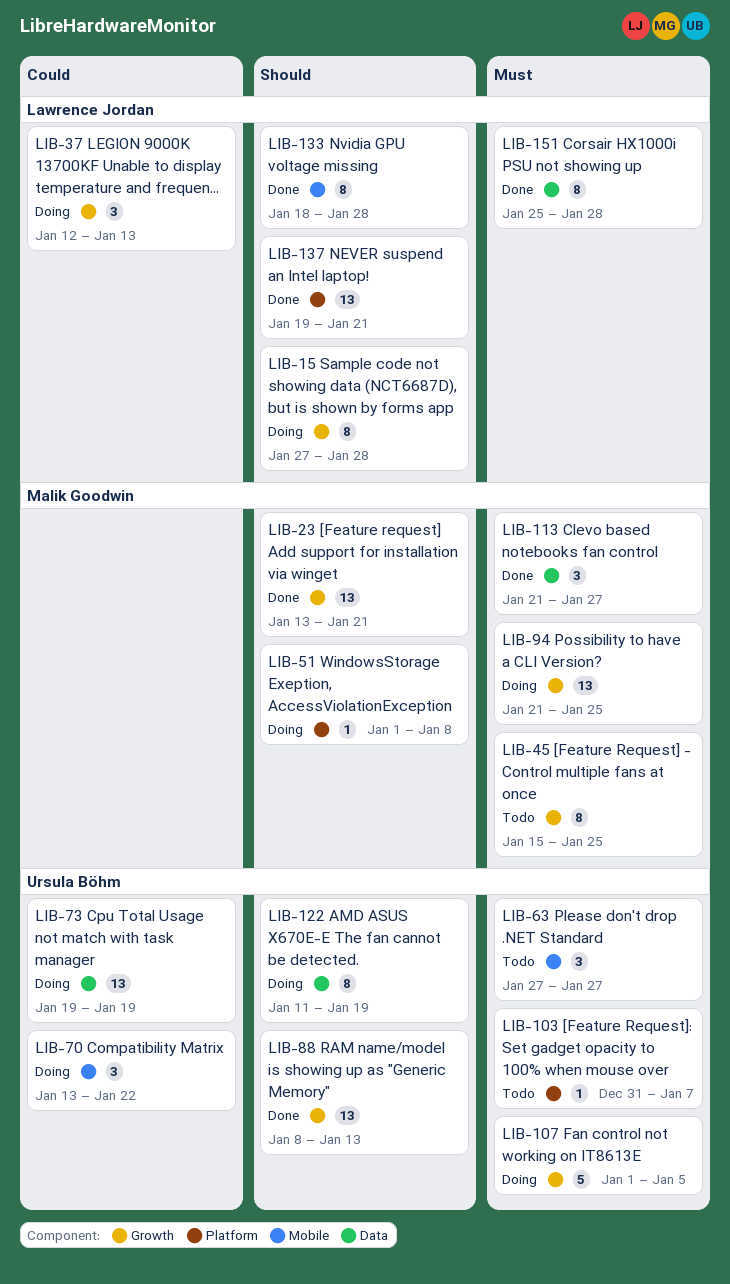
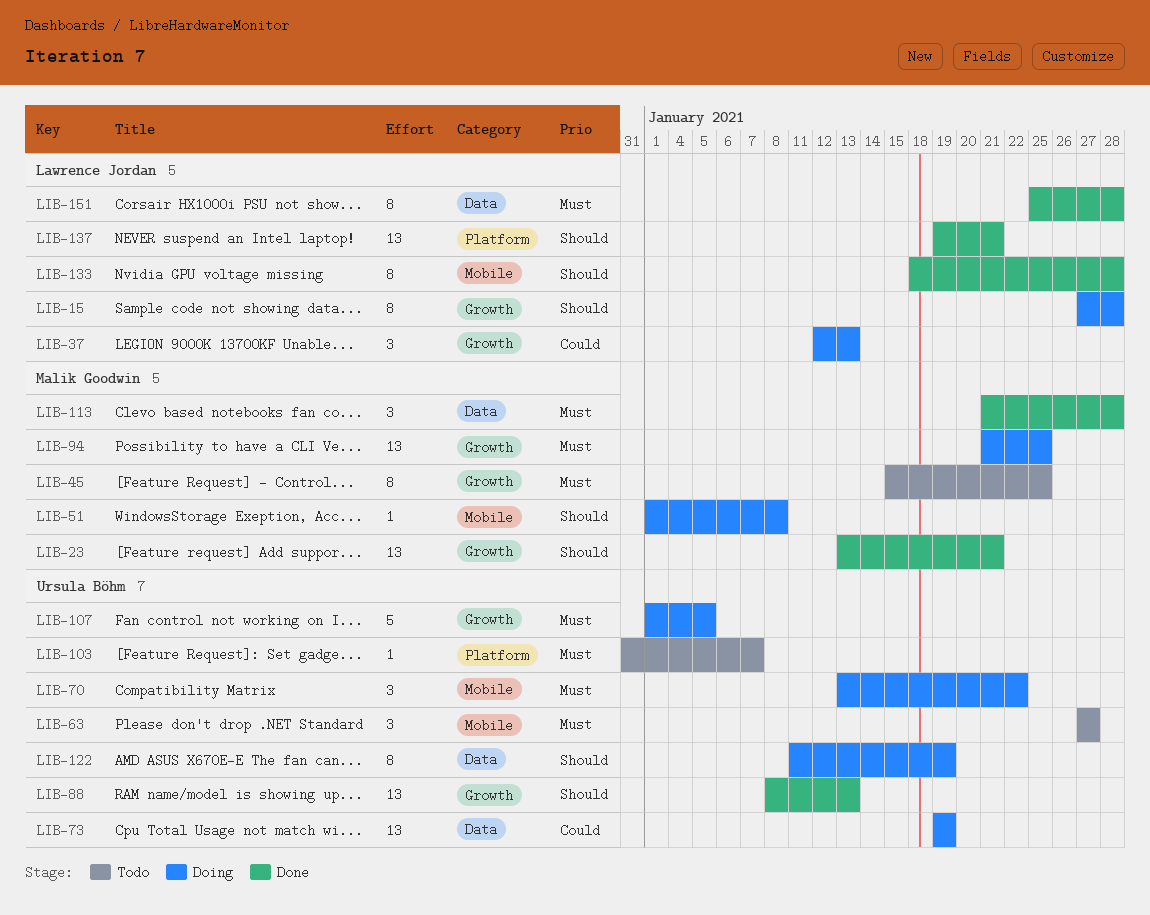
LIB-51, label: Platform -> Mobile
LIB-70, priority: Could -> Must
LIB-113, due: Jan 27 -> Jan 28

